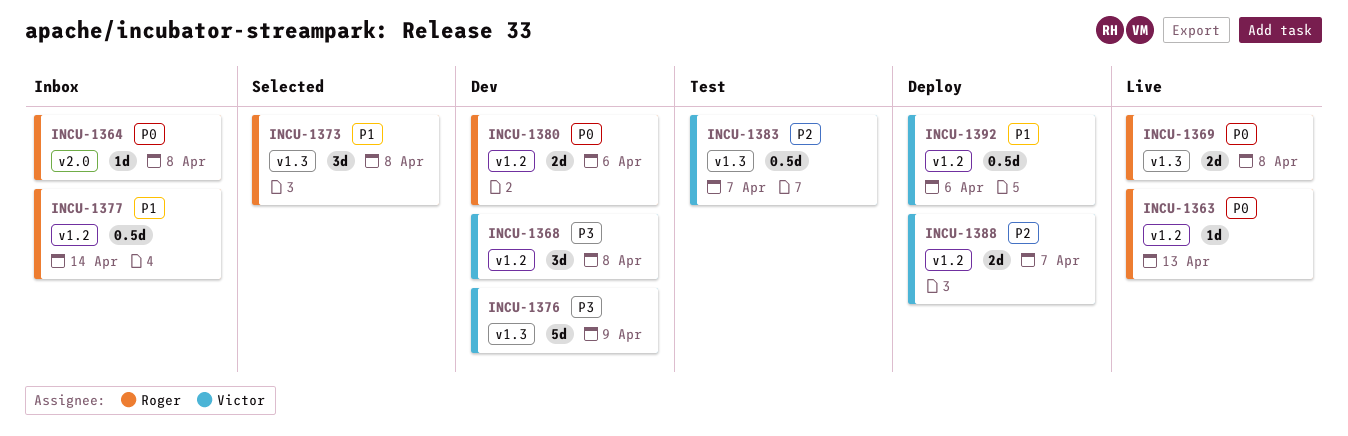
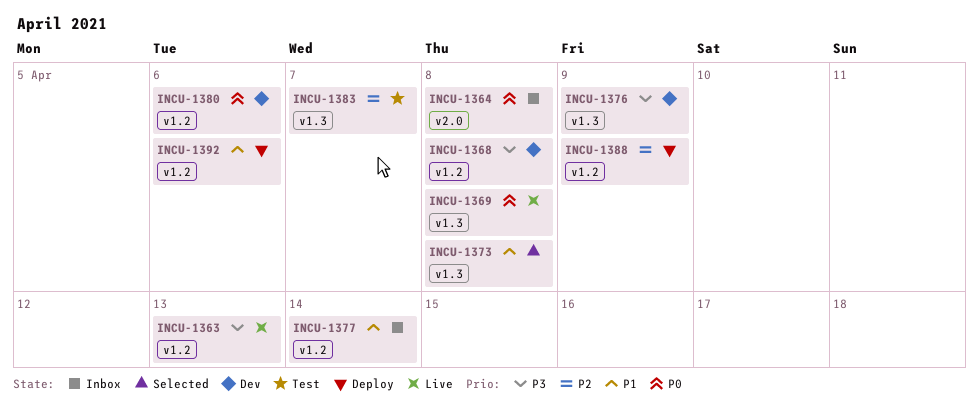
INCU-1363, priority: P0 -> P3
INCU-1388, due: Apr 7 -> Apr 9

